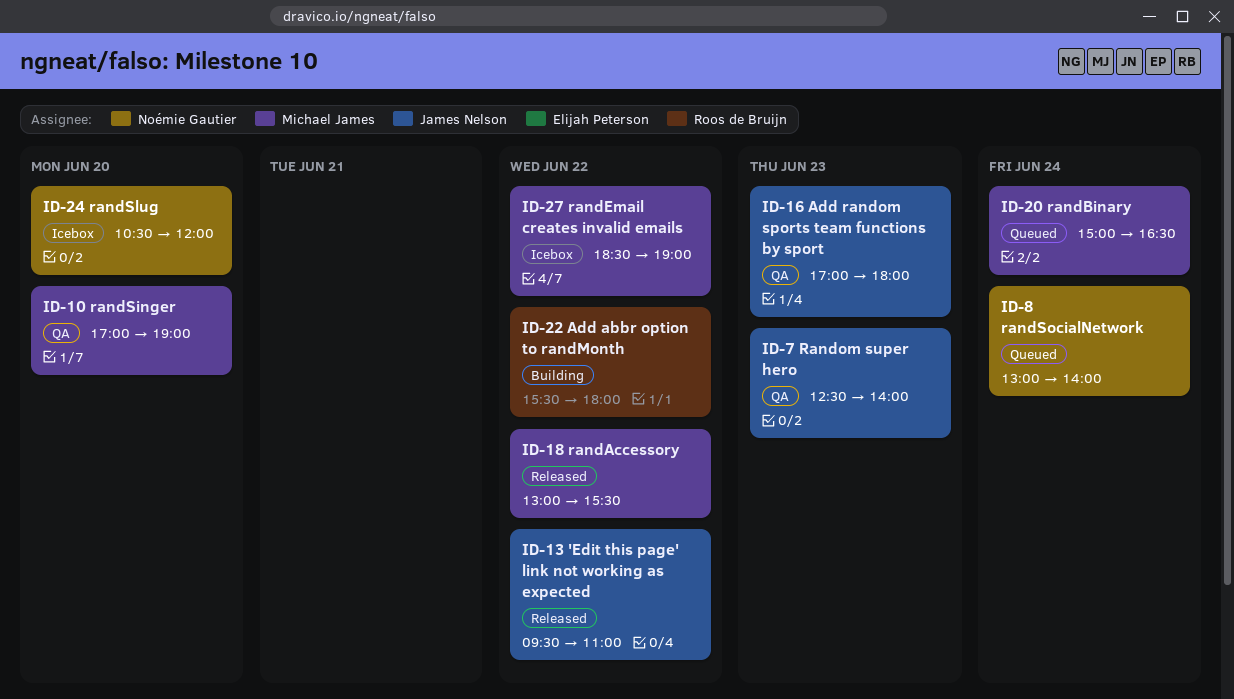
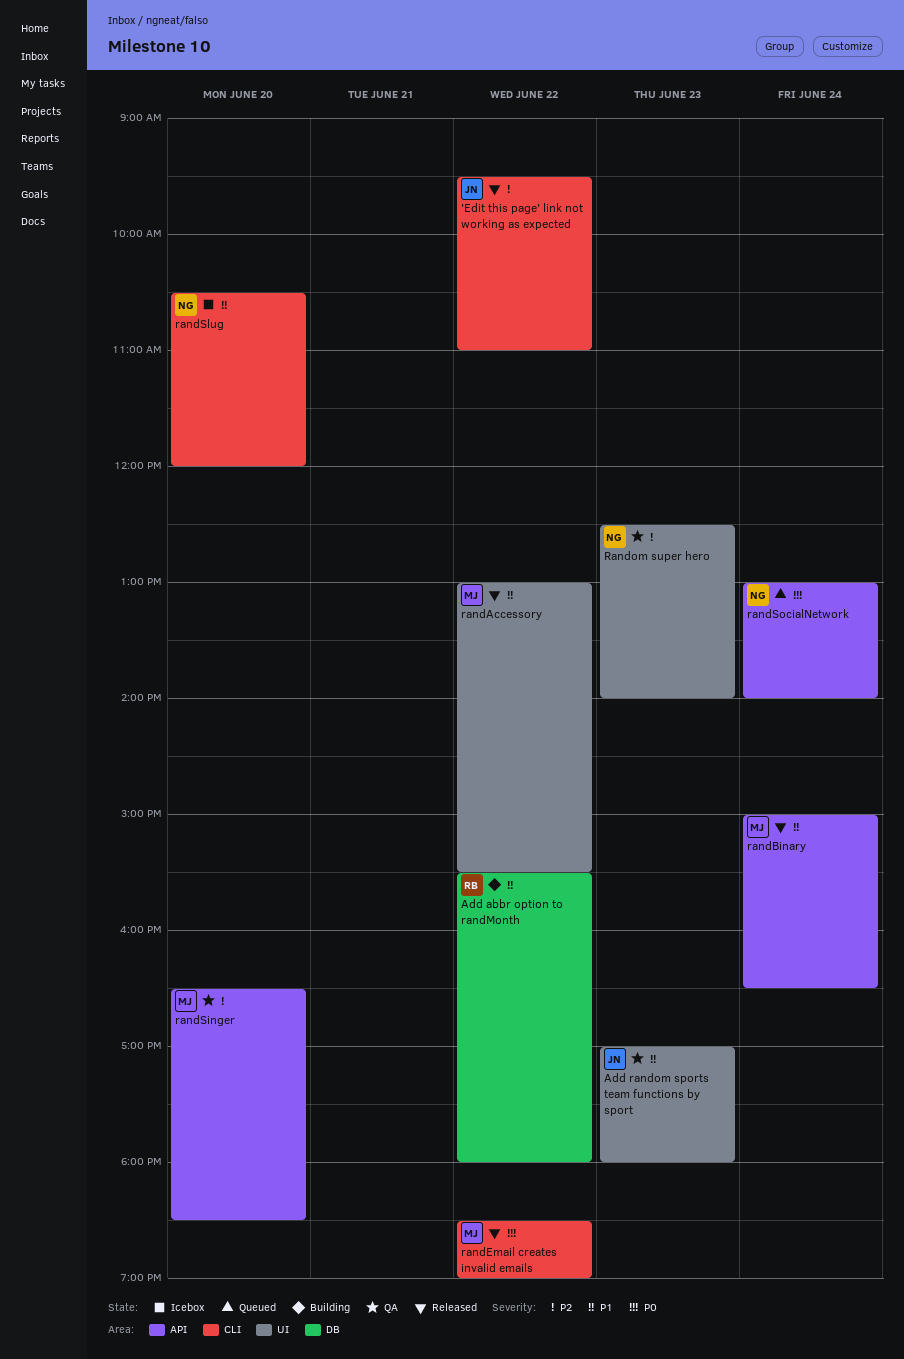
randBinary, status: Queued -> Released
randEmail creates invalid emails, status: Icebox -> Released
Random super hero, owner: James Nelson -> Noémie Gautier
randSinger, begins: 17:00 -> 16:30
randSinger, ends: 19:00 -> 18:30

